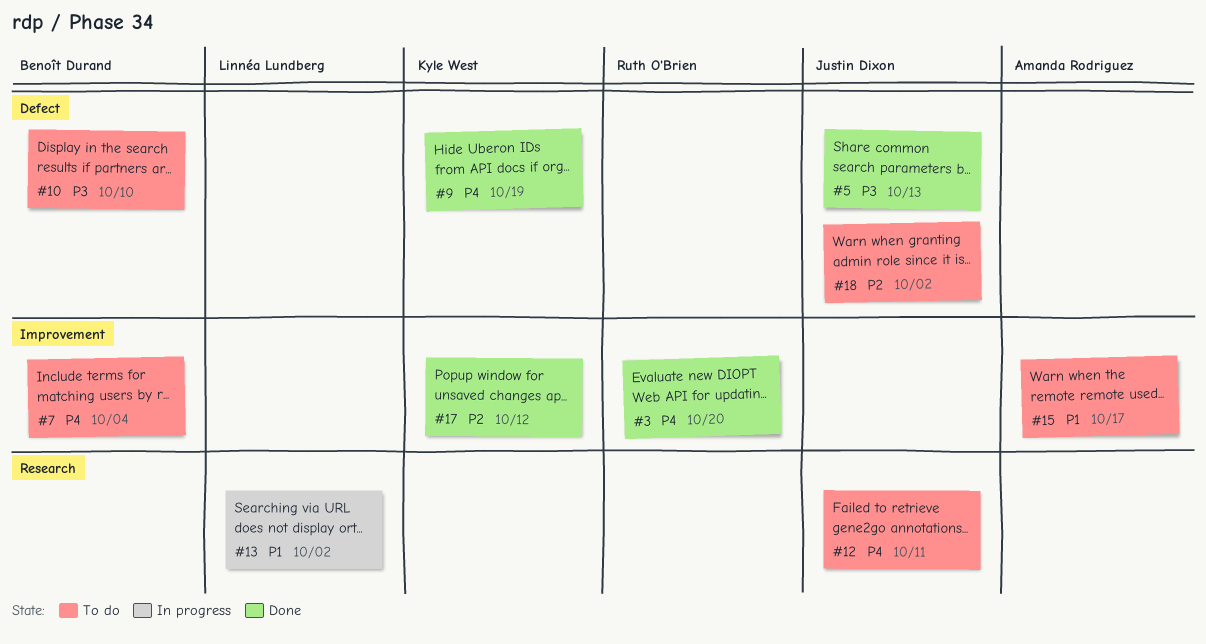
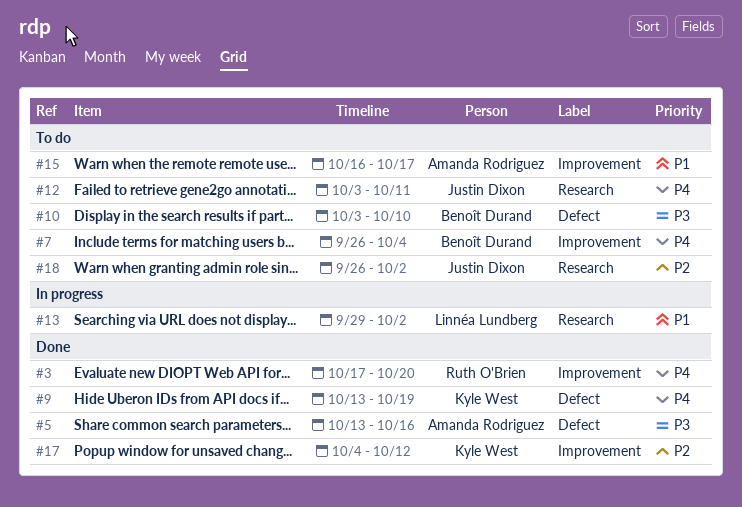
#5, owner: Justin Dixon -> Amanda Rodriguez
#5, due: Oct 13 -> Oct 16
#18, label: Defect -> Research

